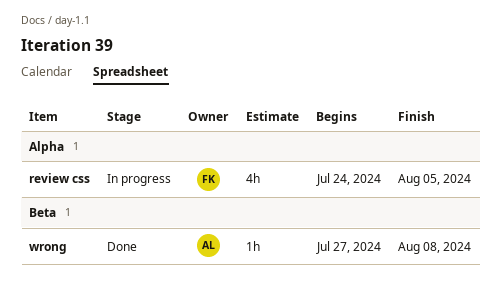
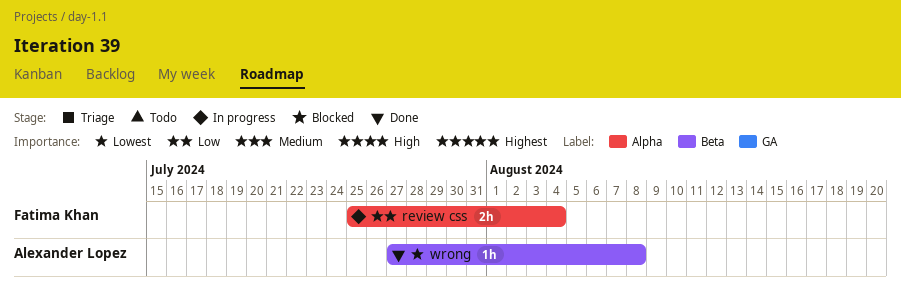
review css, estimate: 4h -> 2h
review css, start: Jul 24 -> Jul 25
review css, due: Aug 5 -> Aug 4

